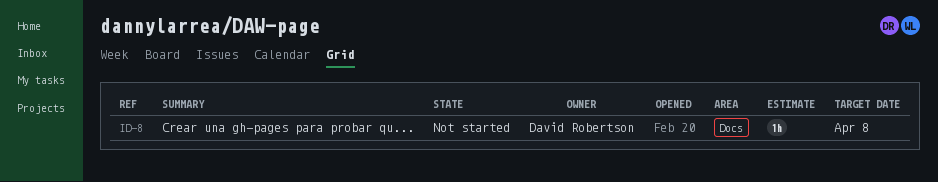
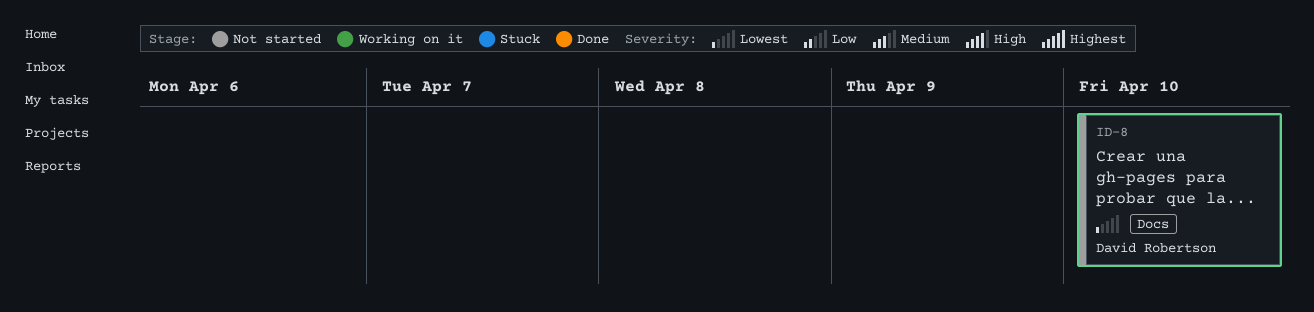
ID-8, due: Apr 8 -> Apr 10

